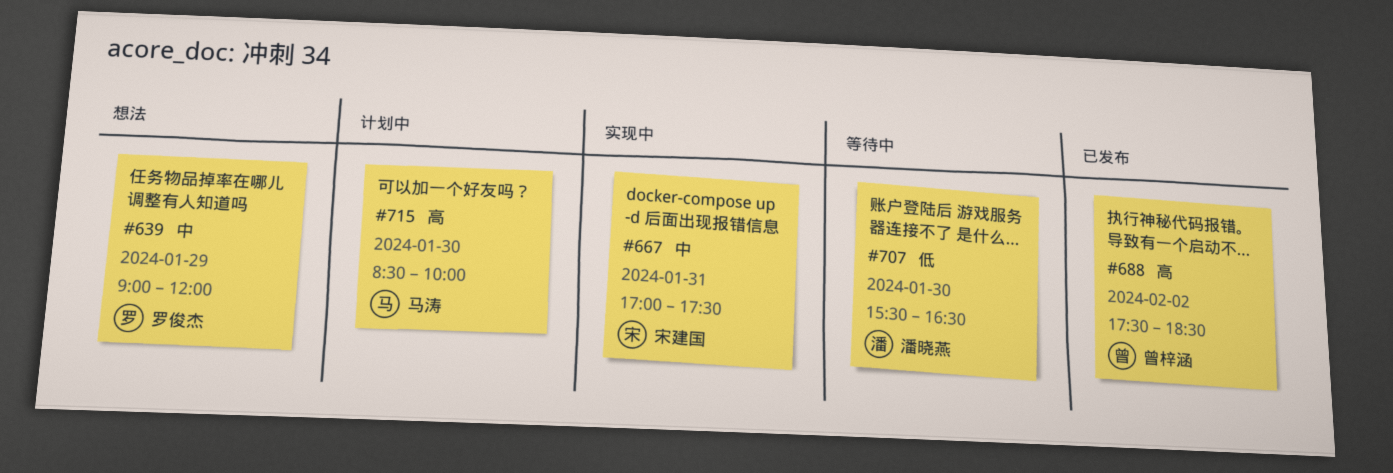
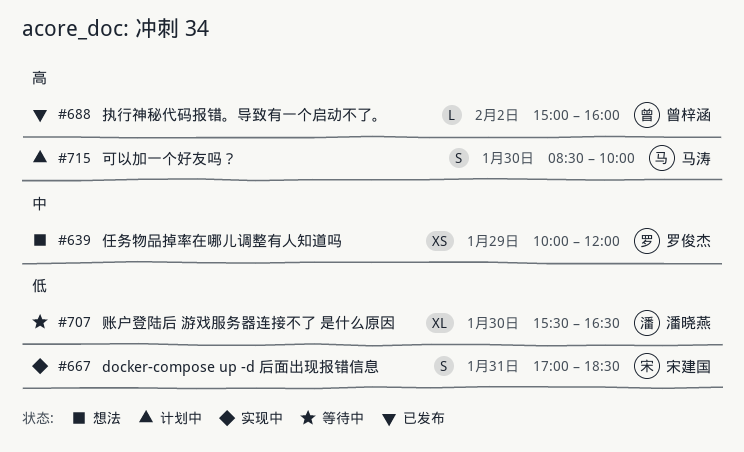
#639, begins: 09:00 -> 10:00
#667, priority: 中 -> 低
#667, ends: 17:30 -> 18:30
#688, begins: 17:30 -> 15:00
#688, ends: 18:30 -> 16:00

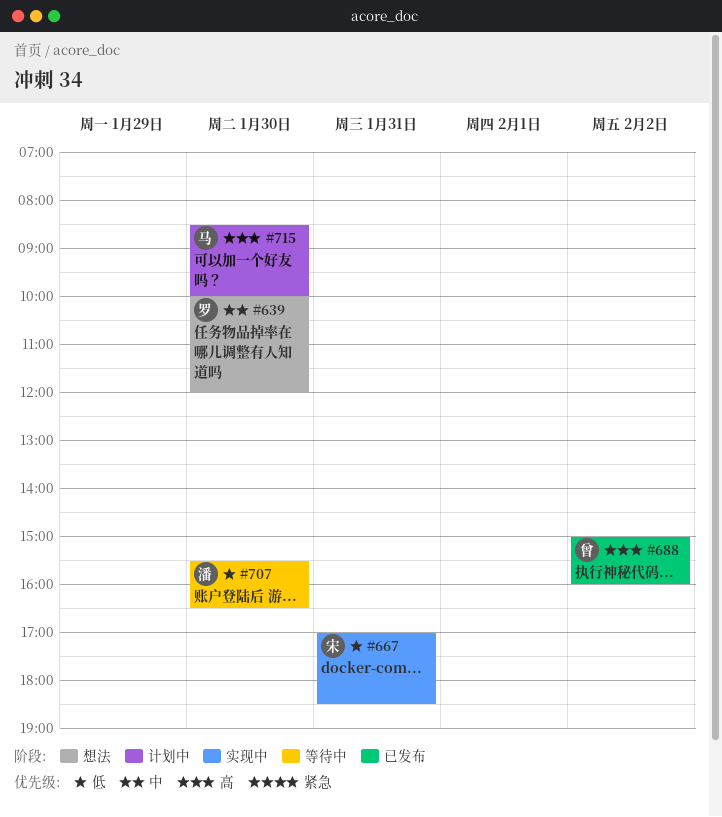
#639, day: Jan 29 -> Jan 30

